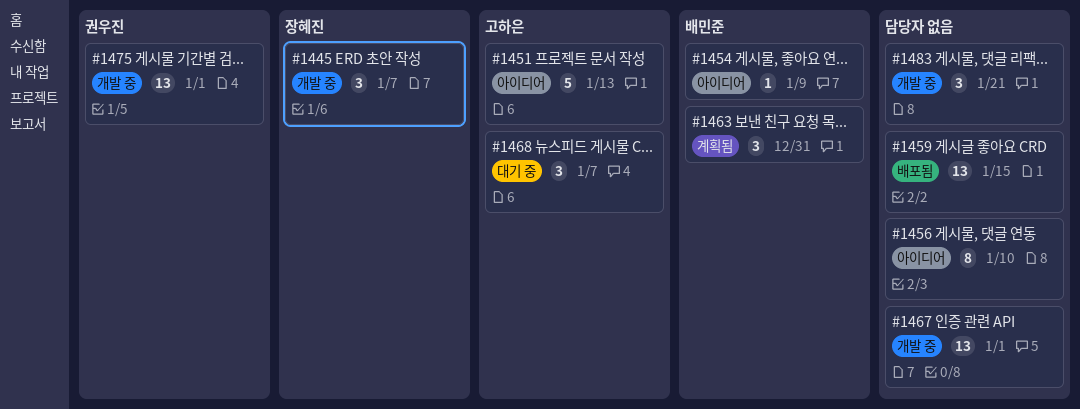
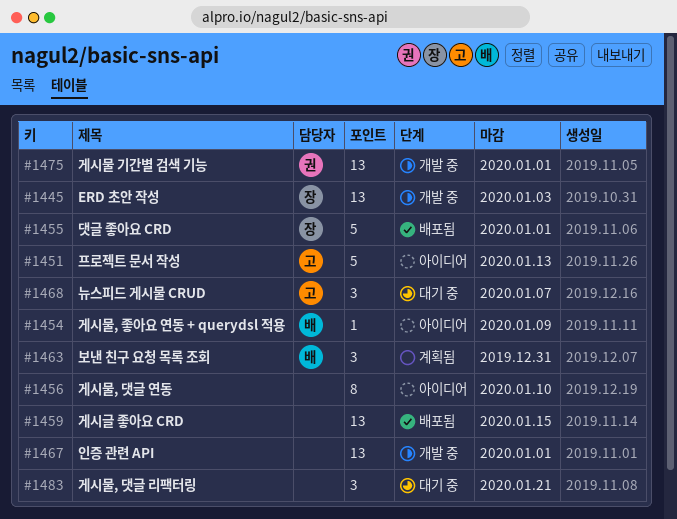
#1445, estimate: 3 -> 13
#1445, due: Jan 7 -> Jan 3
#1455: none -> present
#1483, status: 개발 중 -> 대기 중

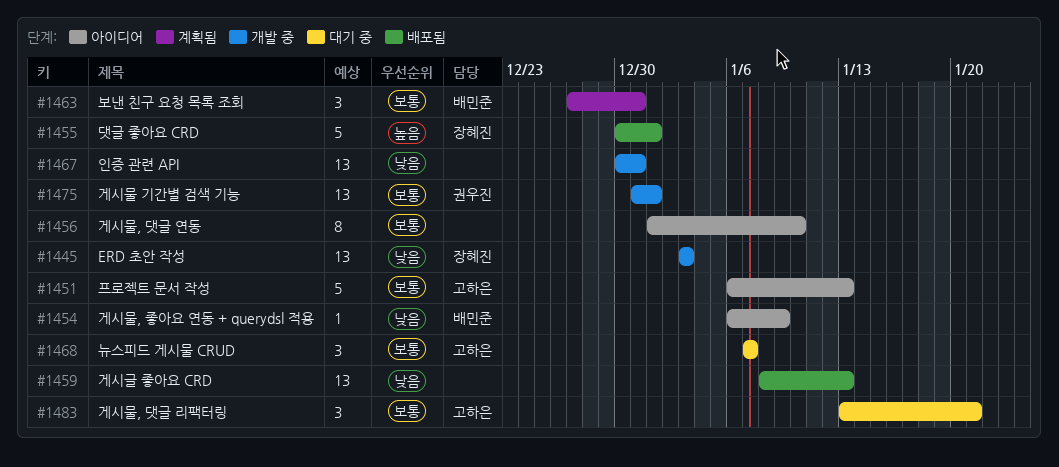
#1459, due: Jan 15 -> Jan 13
#1467, due: Jan 1 -> Dec 31
#1483, owner: none -> 고하은

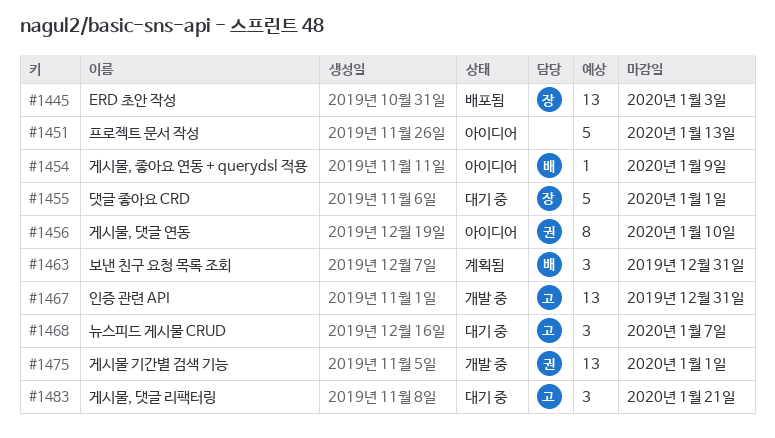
#1445, status: 개발 중 -> 배포됨
#1451, owner: 고하은 -> none
#1455, status: 배포됨 -> 대기 중
#1456, owner: none -> 권우진
#1459: present -> none
#1467, owner: none -> 고하은

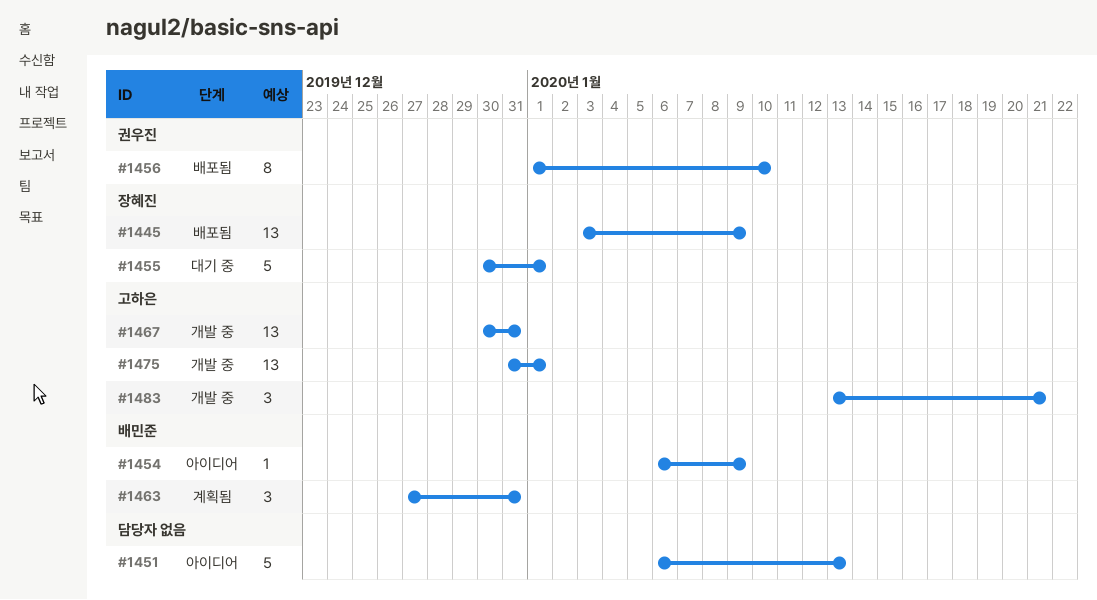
#1445, due: Jan 3 -> Jan 9
#1456, status: 아이디어 -> 배포됨
#1468: present -> none
#1475, owner: 권우진 -> 고하은
#1483, status: 대기 중 -> 개발 중

